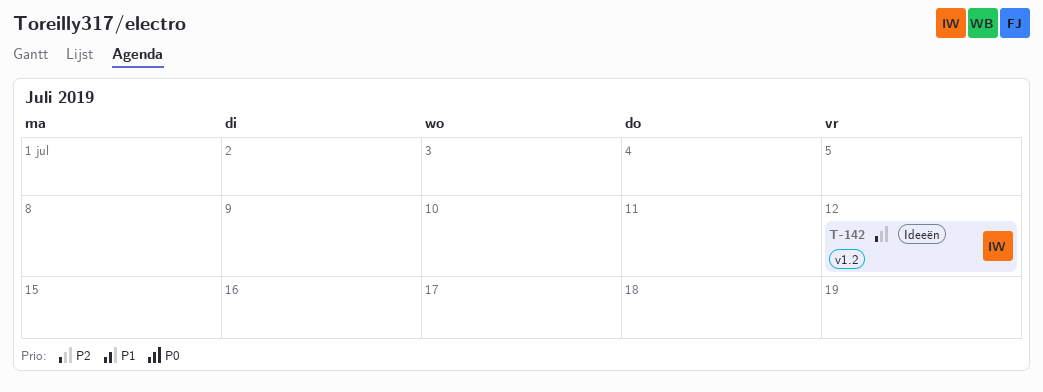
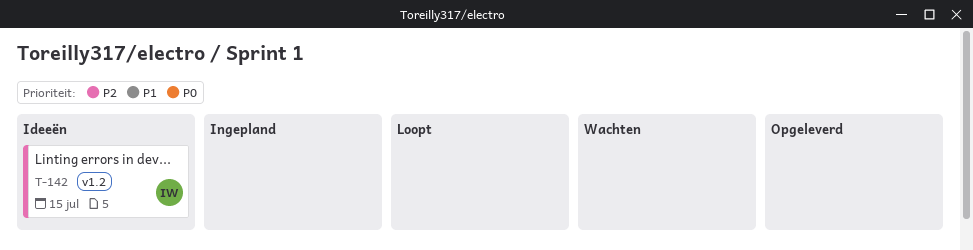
T-142, due: Jul 12 -> Jul 15

